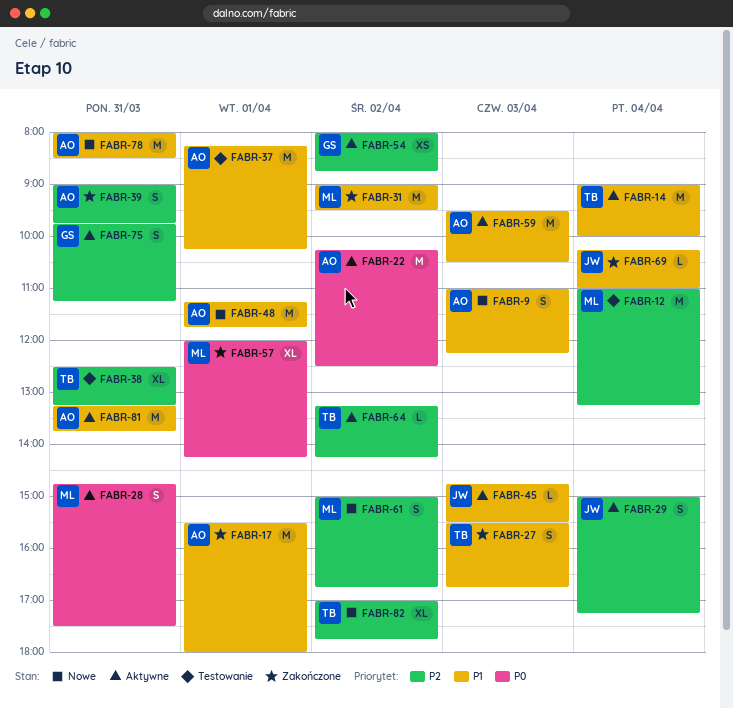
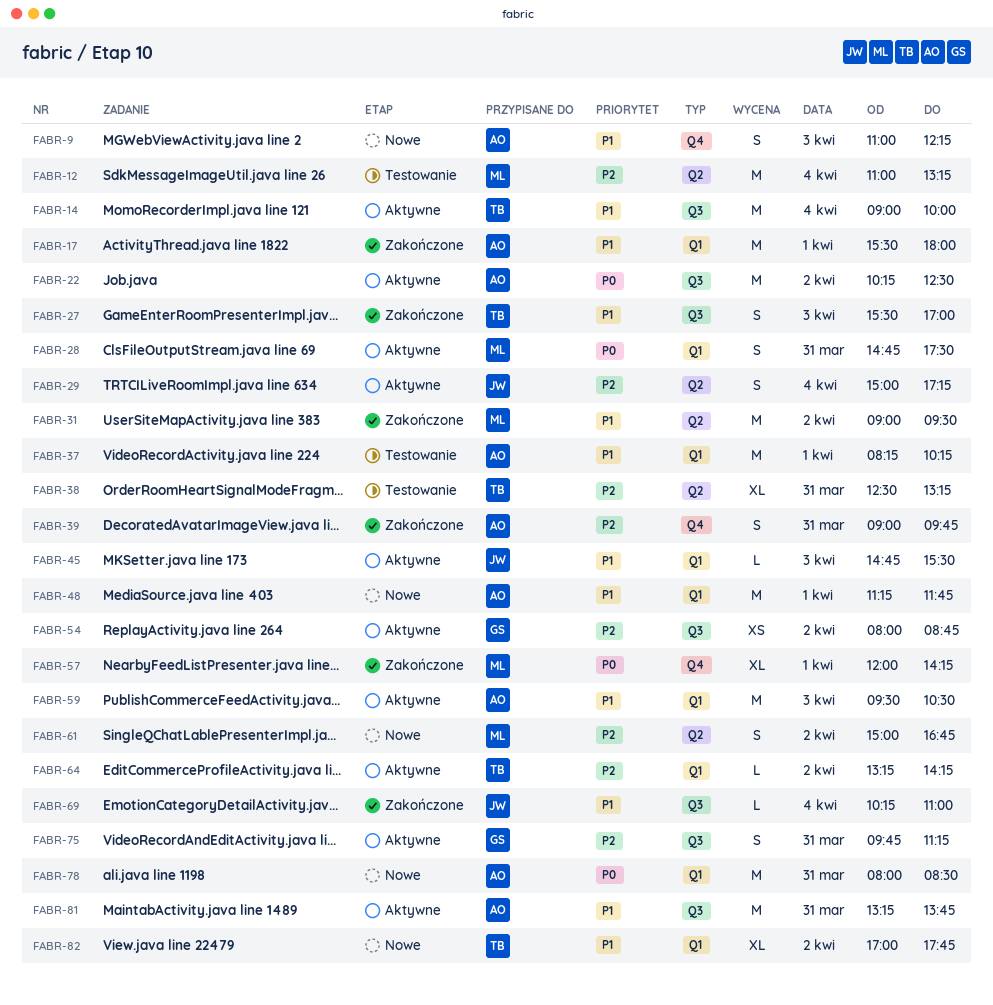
FABR-27, ends: 16:45 -> 17:00
FABR-78, priority: P1 -> P0
FABR-82, priority: P2 -> P1

